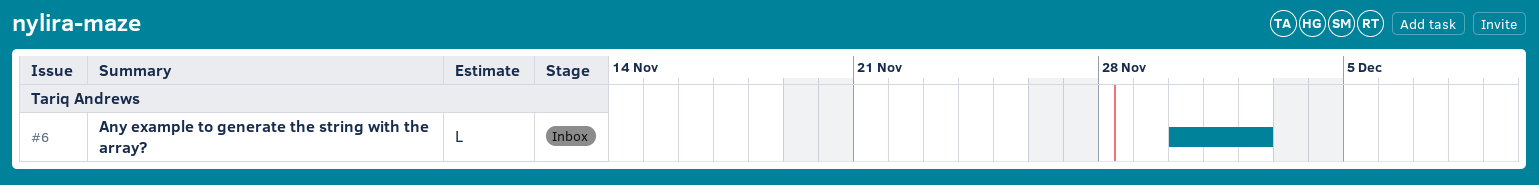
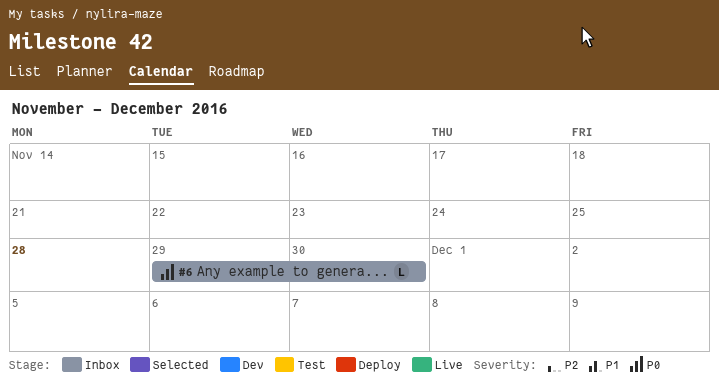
#6, start: Nov 30 -> Nov 29
#6, due: Dec 2 -> Nov 30

